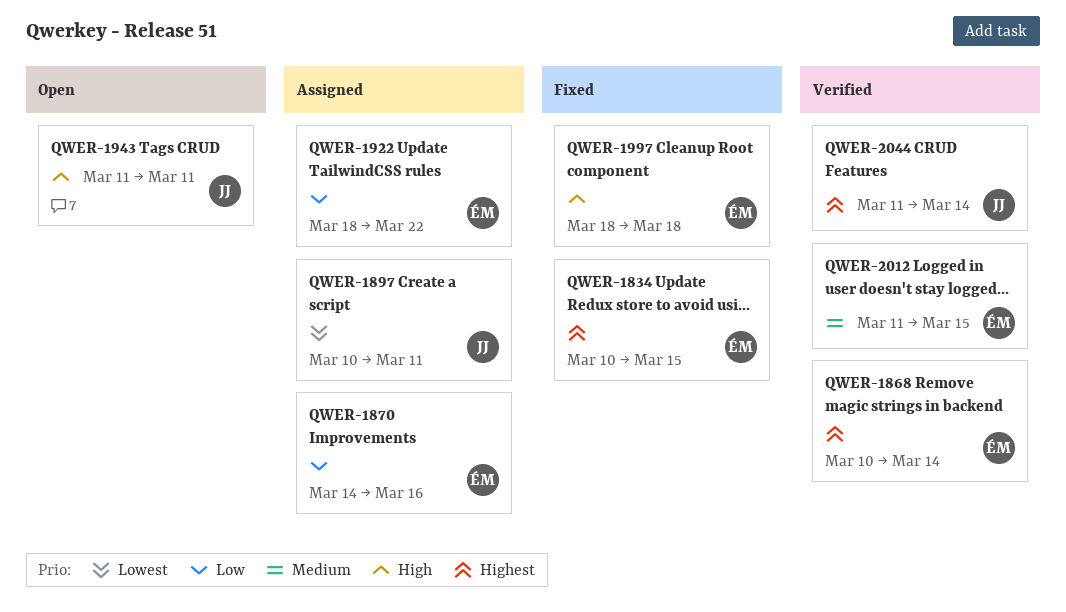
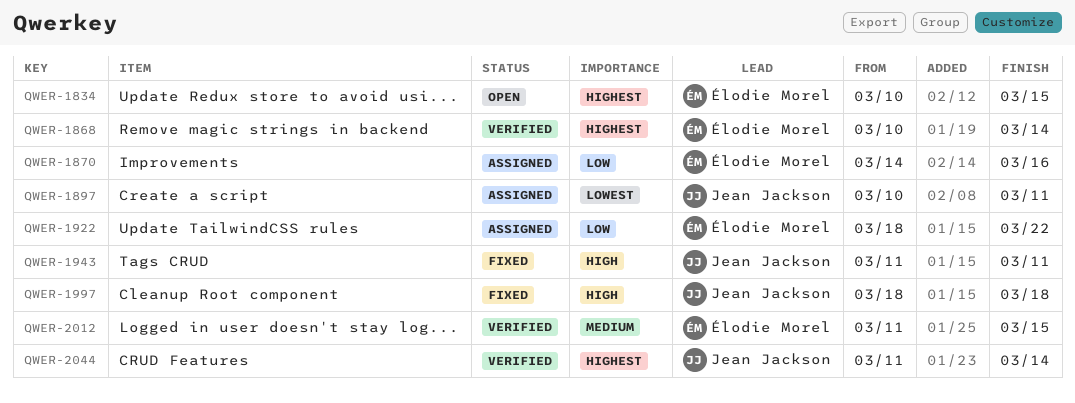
QWER-1834, status: Fixed -> Open
QWER-1943, status: Open -> Fixed
QWER-1997, owner: Élodie Morel -> Jean Jackson

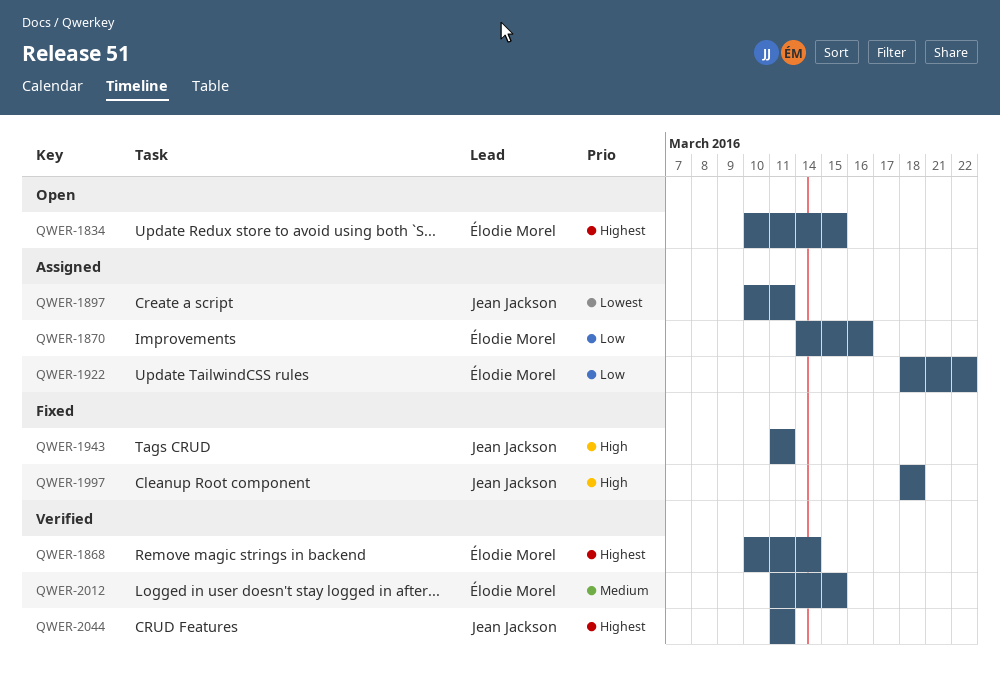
QWER-2044, due: Mar 14 -> Mar 11

